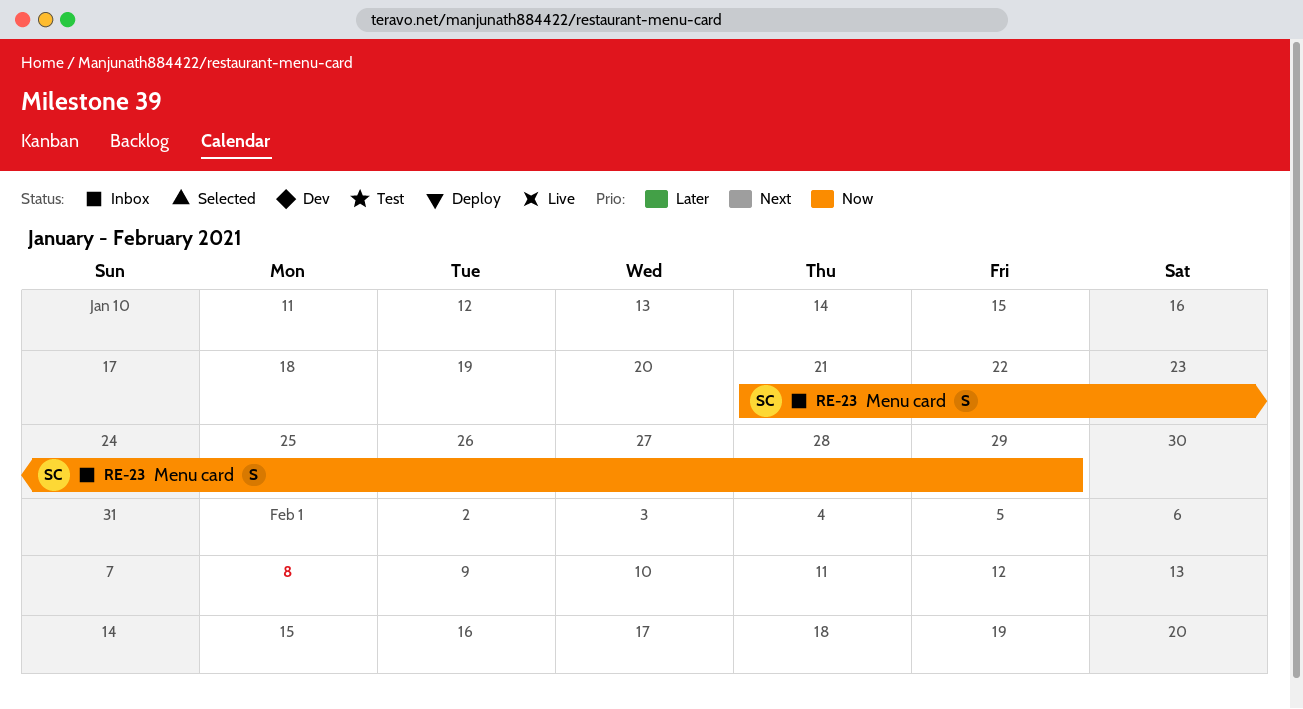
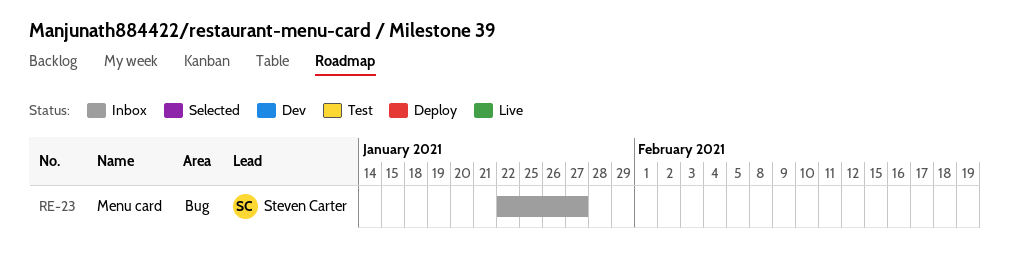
RE-23, start: Jan 21 -> Jan 22
RE-23, due: Jan 29 -> Jan 27

